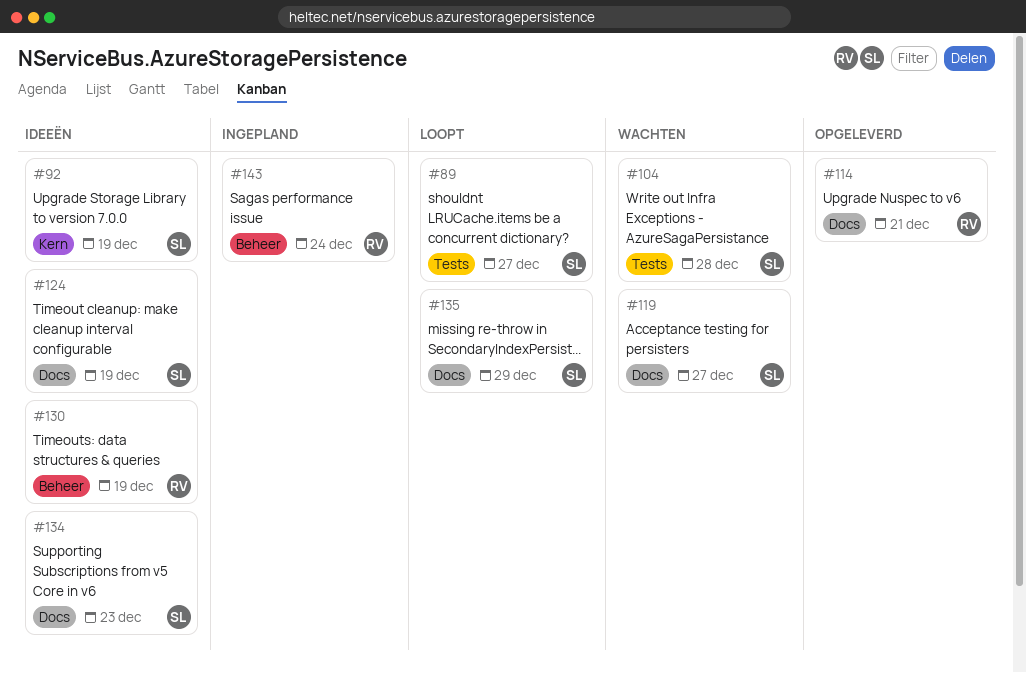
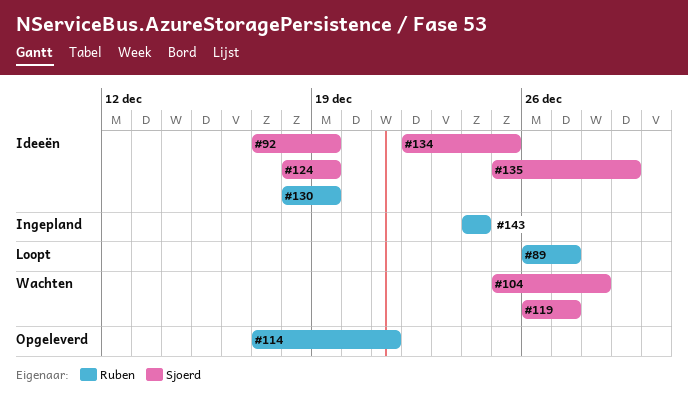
#89, owner: Sjoerd -> Ruben
#134, due: Dec 23 -> Dec 25
#135, status: Loopt -> Ideeën

